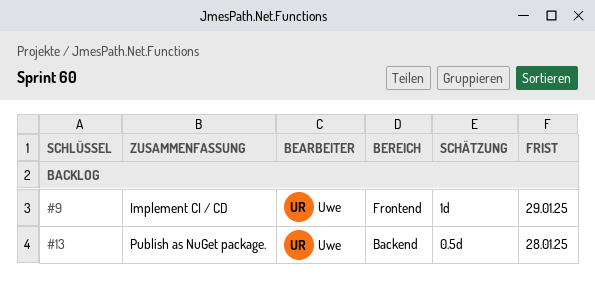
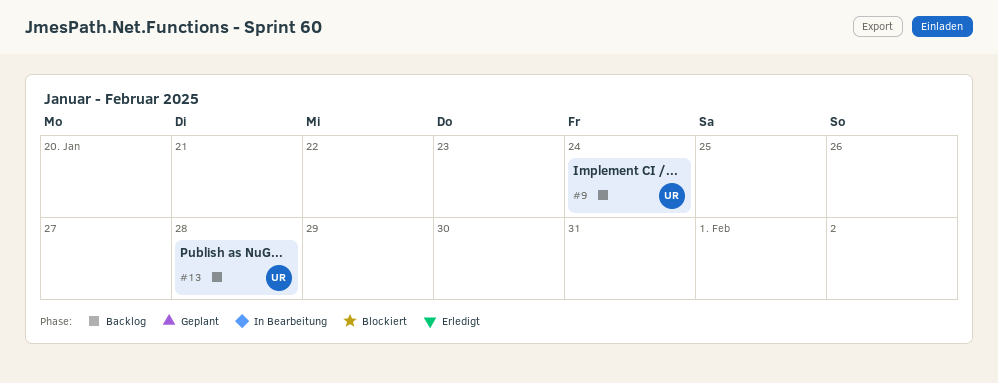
#9, due: Jan 29 -> Jan 24

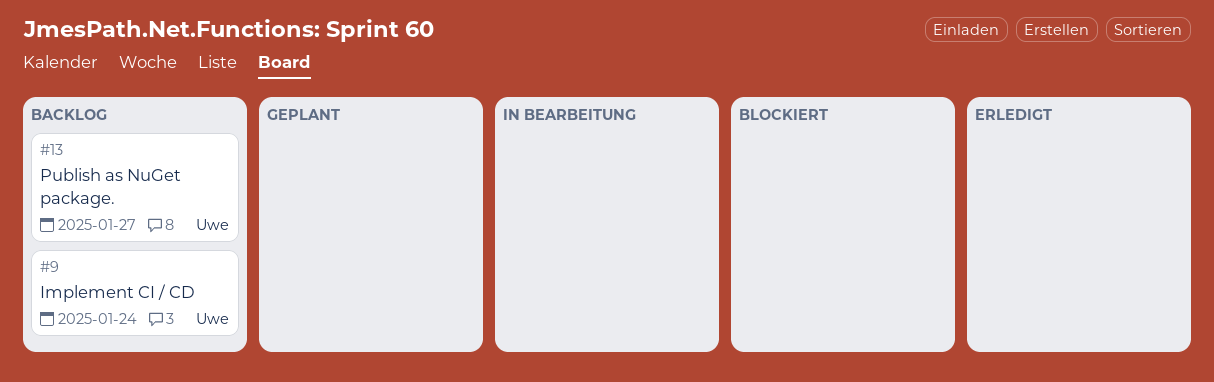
#13, due: Jan 28 -> Jan 27

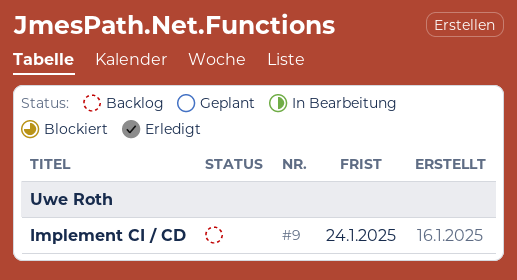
#13: present -> none

